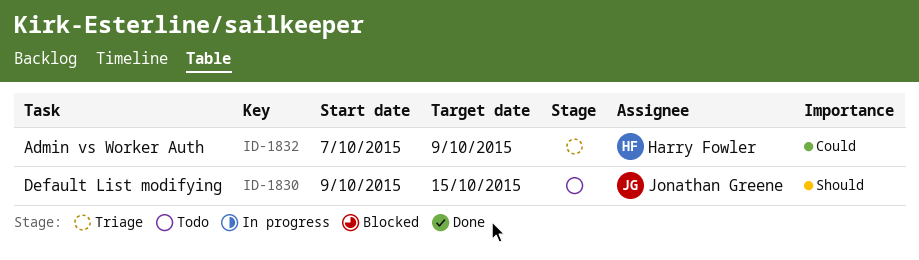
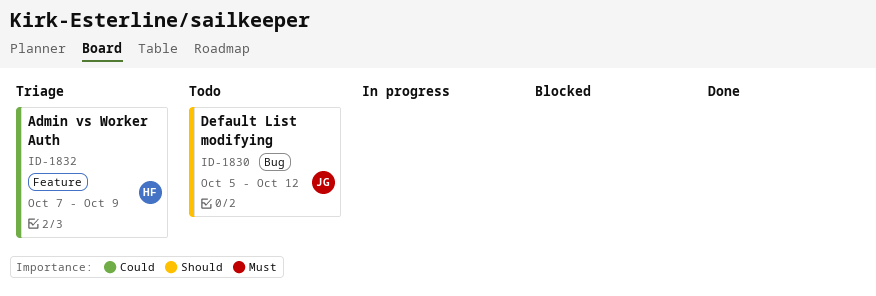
ID-1830, start: Oct 9 -> Oct 5
ID-1830, due: Oct 15 -> Oct 12

